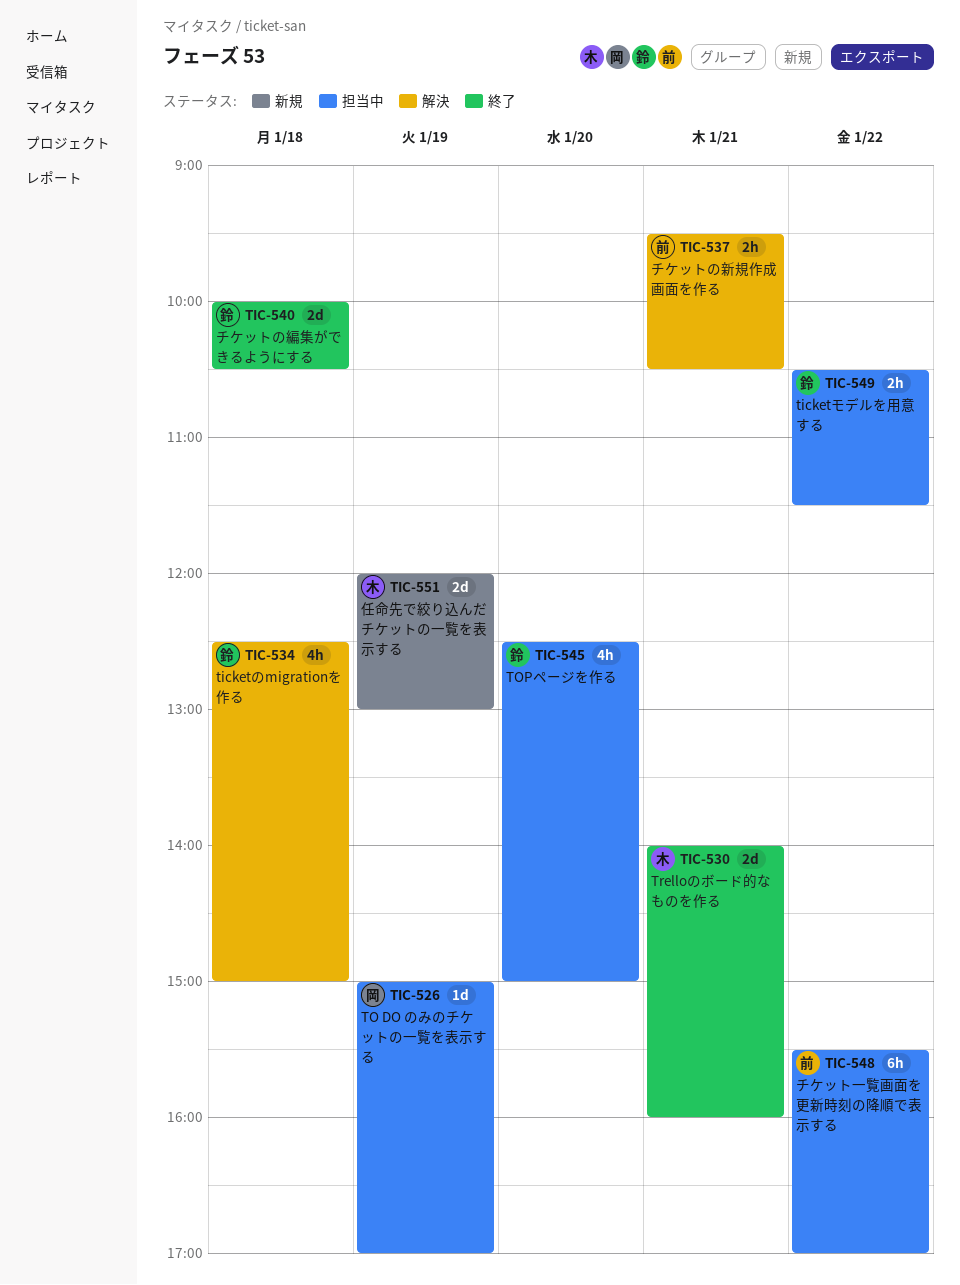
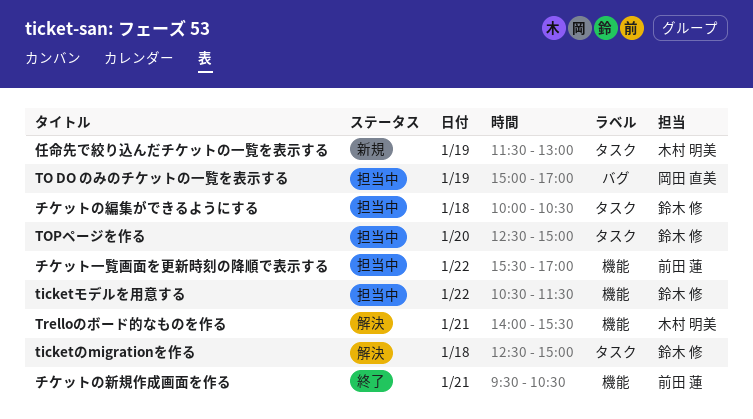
Trelloのボード的なものを作る, status: 終了 -> 解決
Trelloのボード的なものを作る, ends: 16:00 -> 15:30
チケットの新規作成画面を作る, status: 解決 -> 終了
チケットの編集ができるようにする, status: 終了 -> 担当中
任命先で絞り込んだチケットの一覧を表示する, begins: 12:00 -> 11:30

